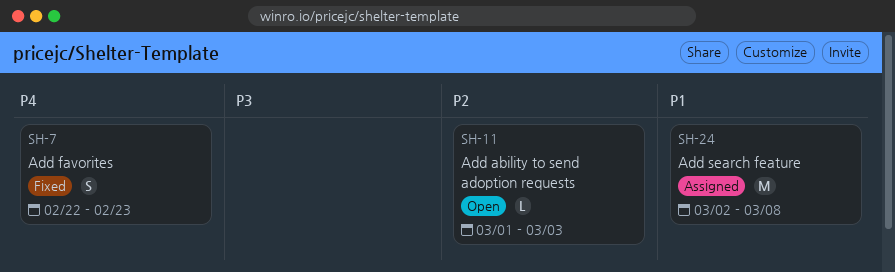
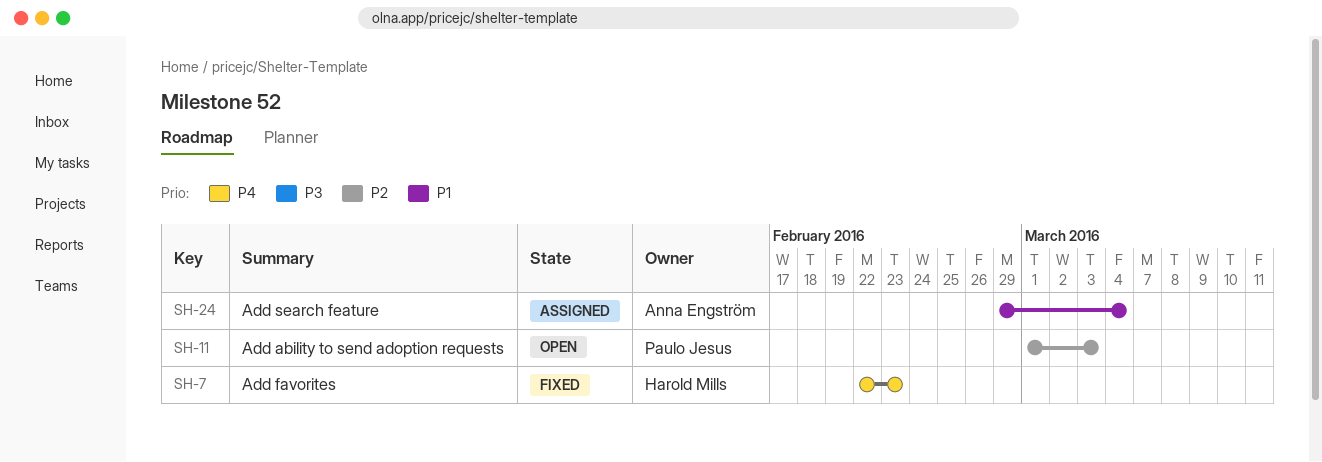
SH-24, start: Mar 2 -> Feb 29
SH-24, due: Mar 8 -> Mar 4

